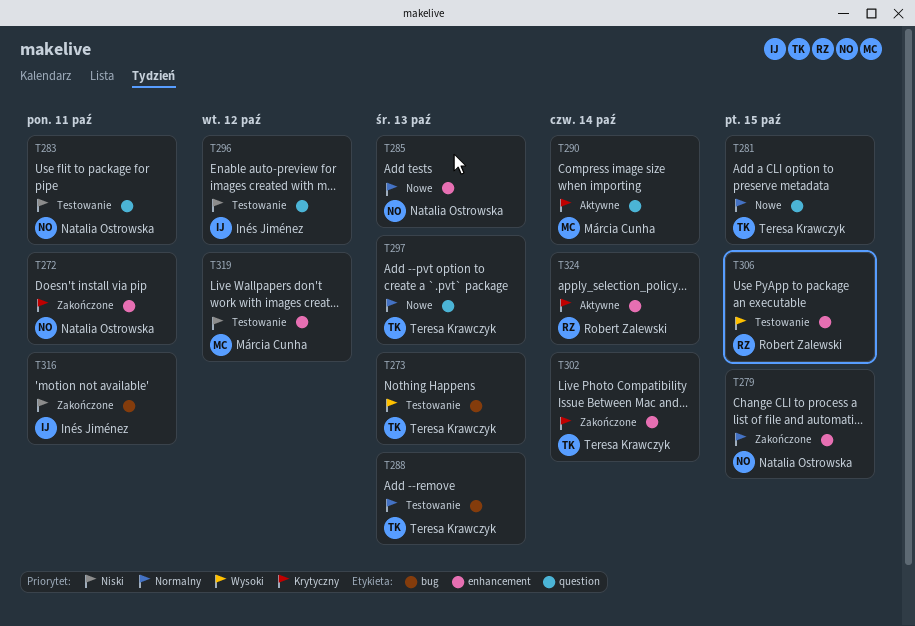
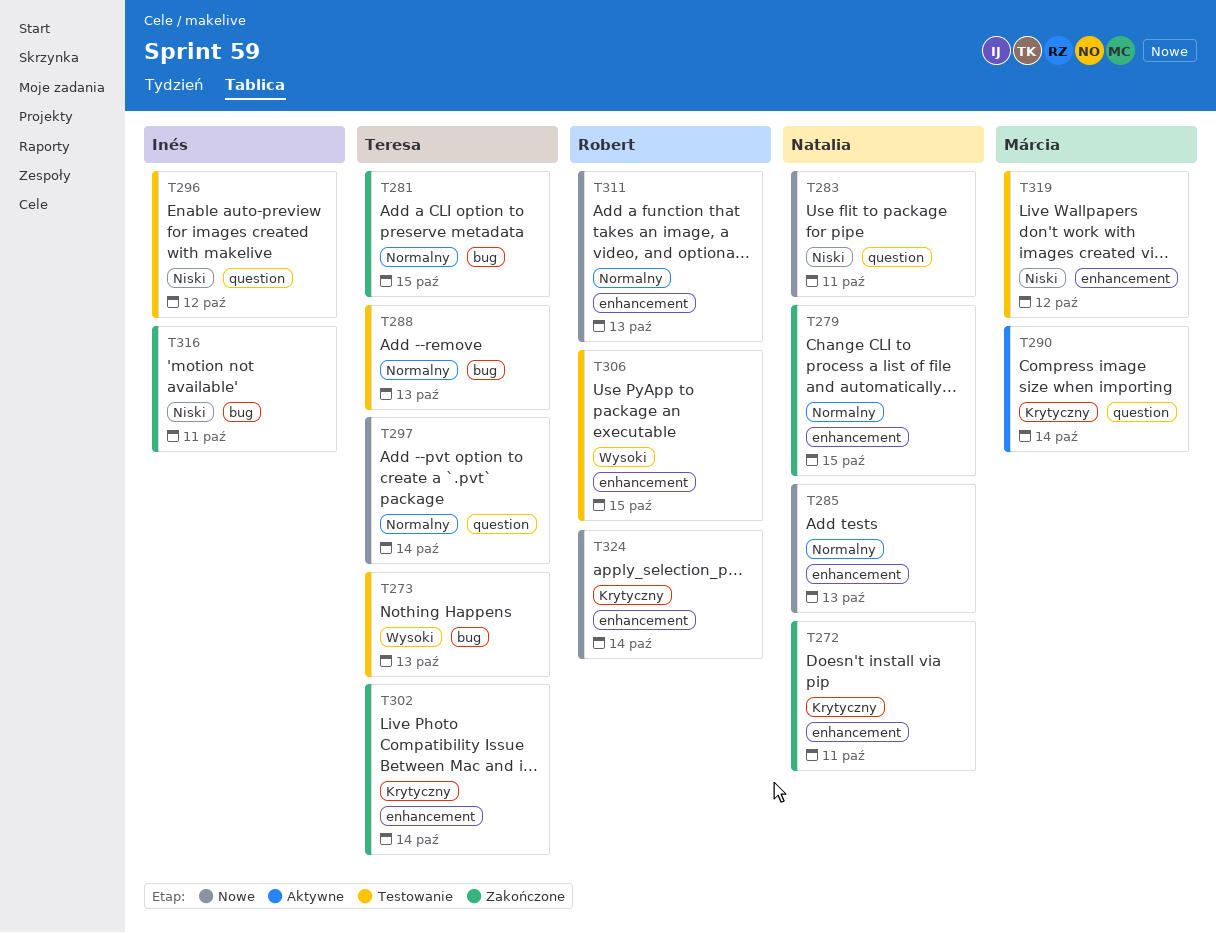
T281, status: Nowe -> Zakończone
T281, label: question -> bug
T283, status: Testowanie -> Nowe
T297, due: Oct 13 -> Oct 14
T311: none -> present
T324, status: Aktywne -> Nowe

